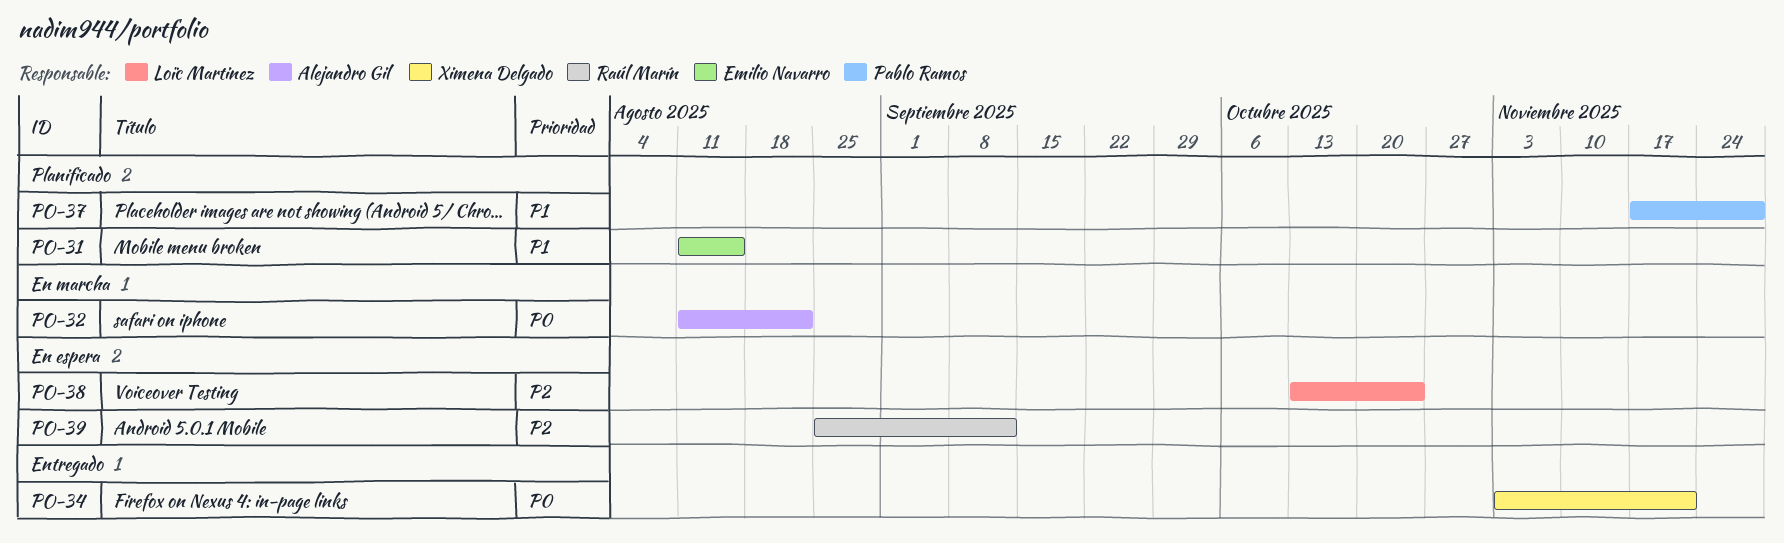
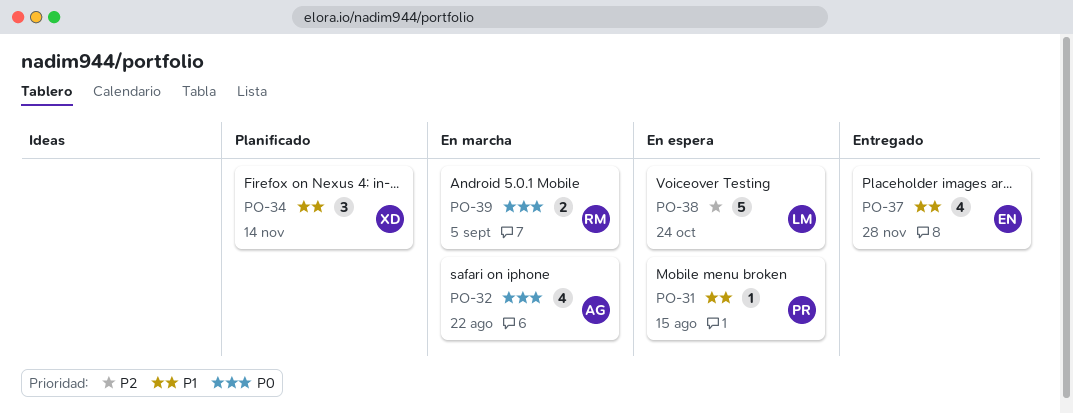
PO-31, status: Planificado -> En espera
PO-31, owner: Emilio Navarro -> Pablo Ramos
PO-34, status: Entregado -> Planificado
PO-34, priority: P0 -> P1
PO-34, due: Nov 21 -> Nov 14
PO-37, status: Planificado -> Entregado
PO-37, owner: Pablo Ramos -> Emilio Navarro
PO-39, status: En espera -> En marcha
PO-39, priority: P2 -> P0
PO-39, due: Sep 12 -> Sep 5

